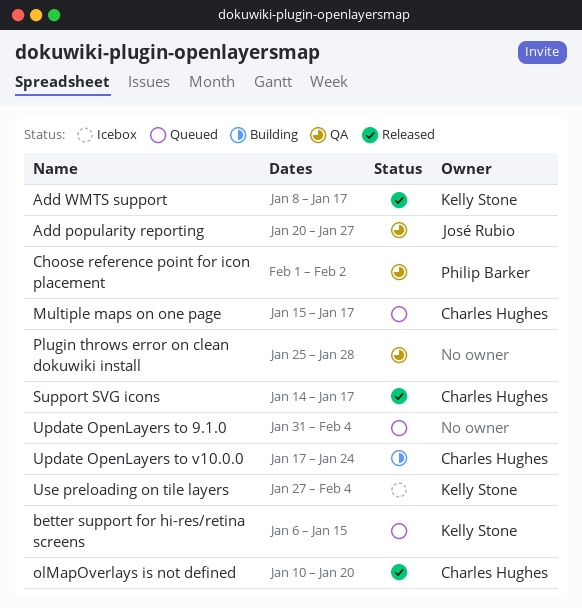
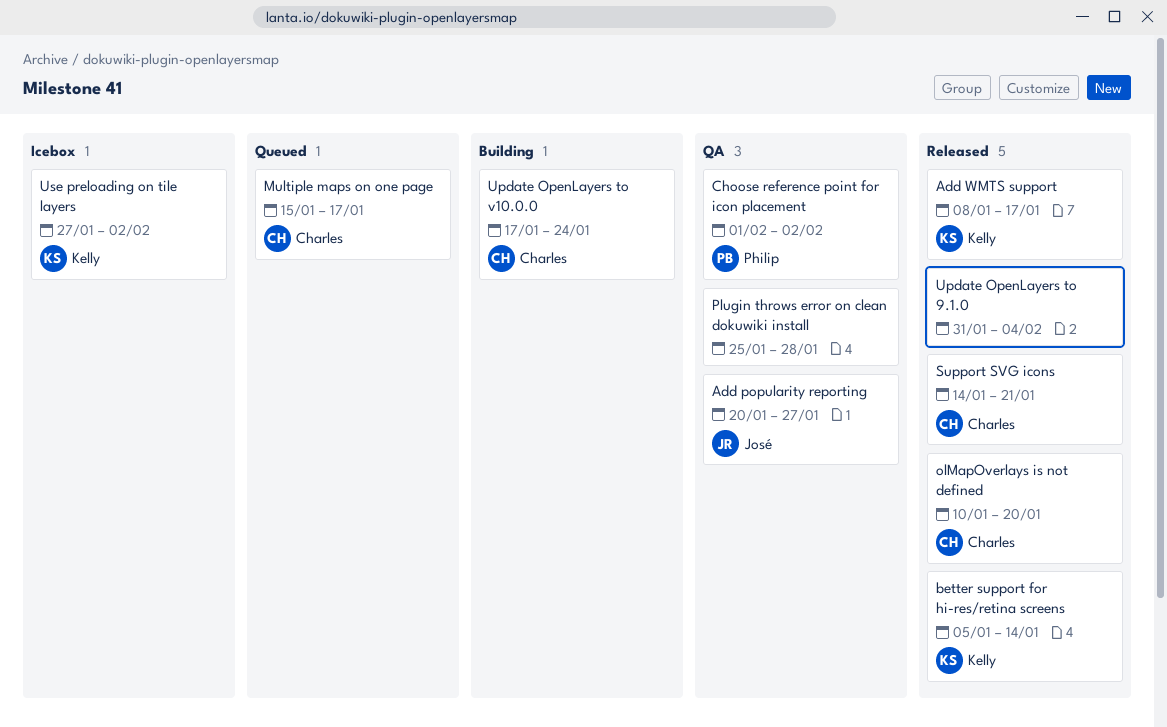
better support for hi-res/retina screens, status: Queued -> Released
better support for hi-res/retina screens, start: Jan 6 -> Jan 5
better support for hi-res/retina screens, due: Jan 15 -> Jan 14
Support SVG icons, due: Jan 17 -> Jan 21
Update OpenLayers to 9.1.0, status: Queued -> Released
Use preloading on tile layers, due: Feb 4 -> Feb 2

